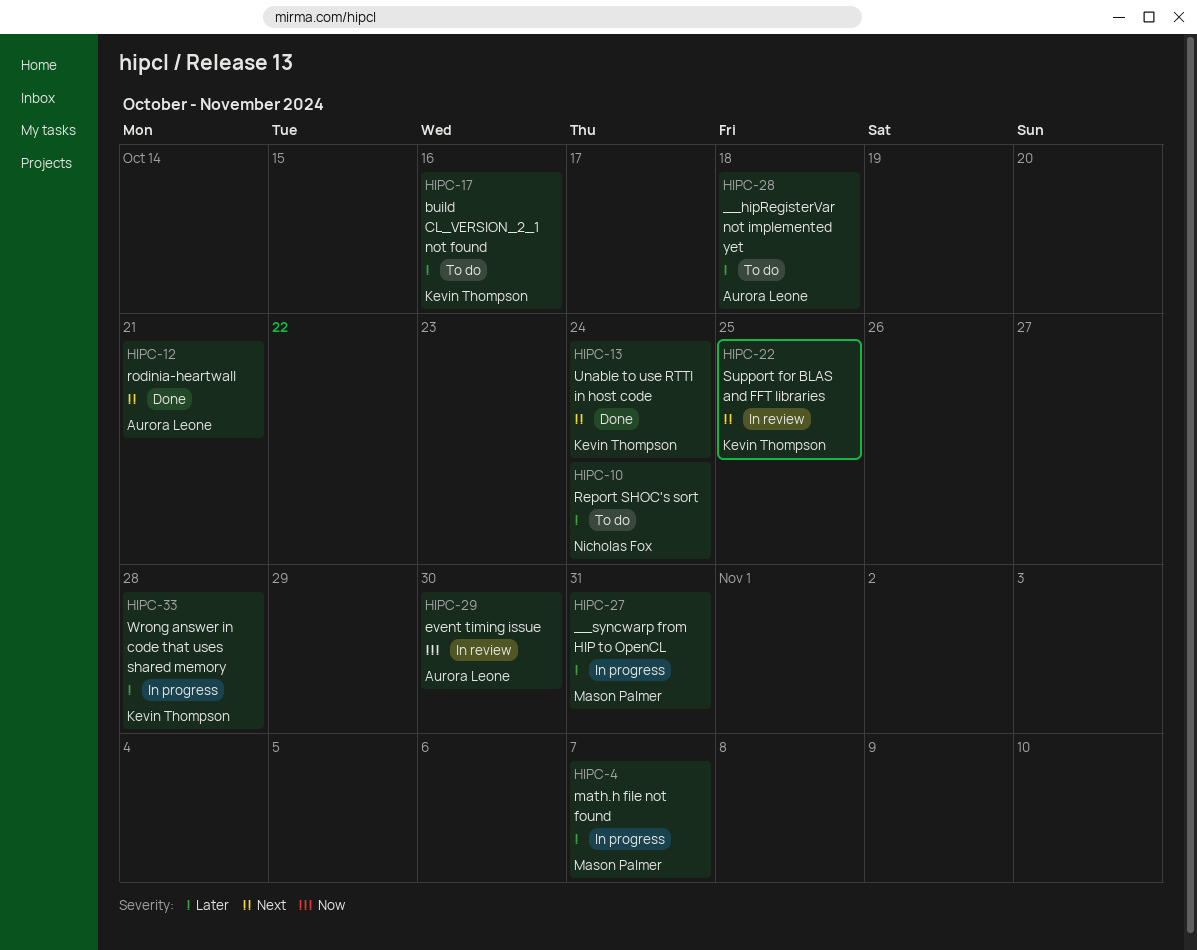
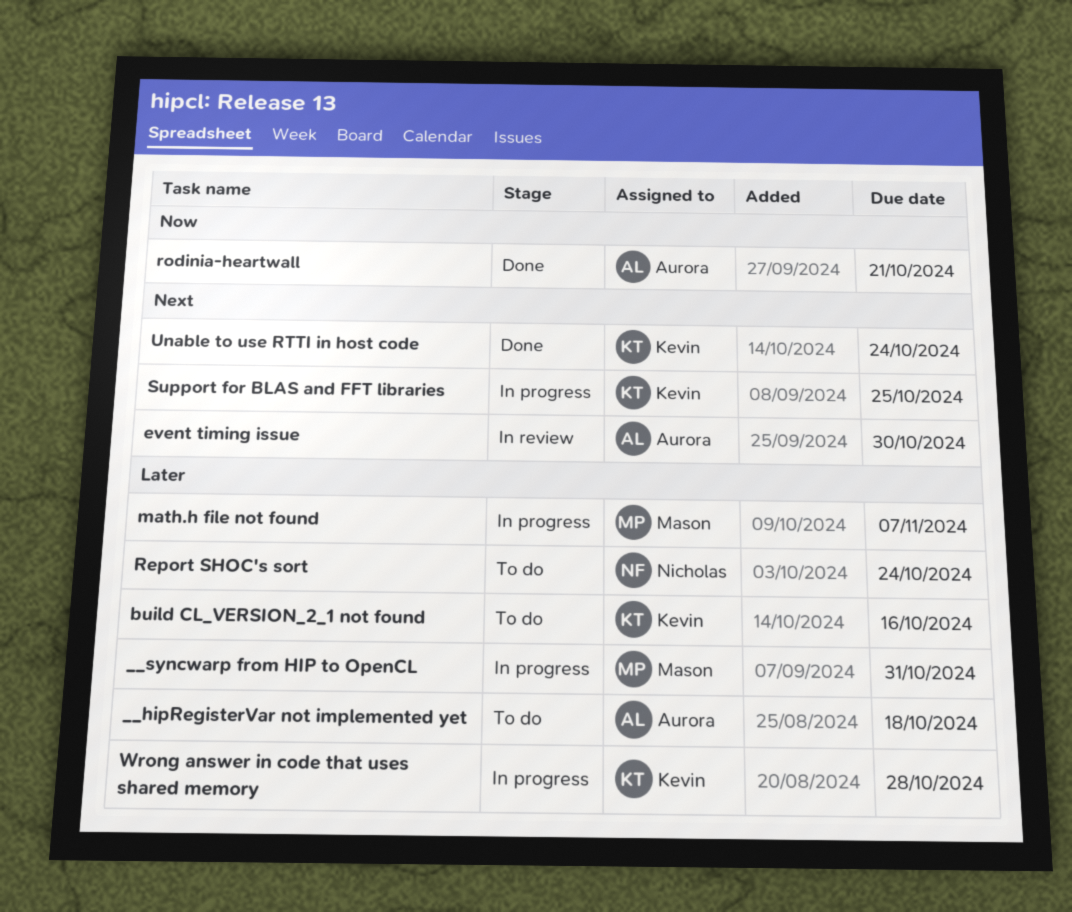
event timing issue, priority: Now -> Next
rodinia-heartwall, priority: Next -> Now
Support for BLAS and FFT libraries, status: In review -> In progress

